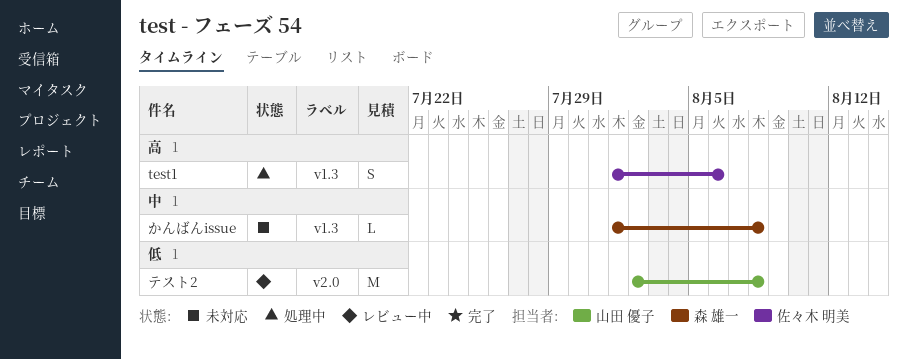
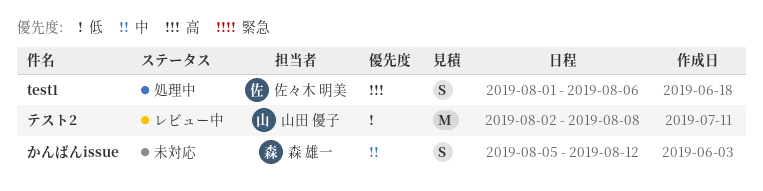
かんばんissue, estimate: L -> S
かんばんissue, start: Aug 1 -> Aug 5
かんばんissue, due: Aug 8 -> Aug 12

